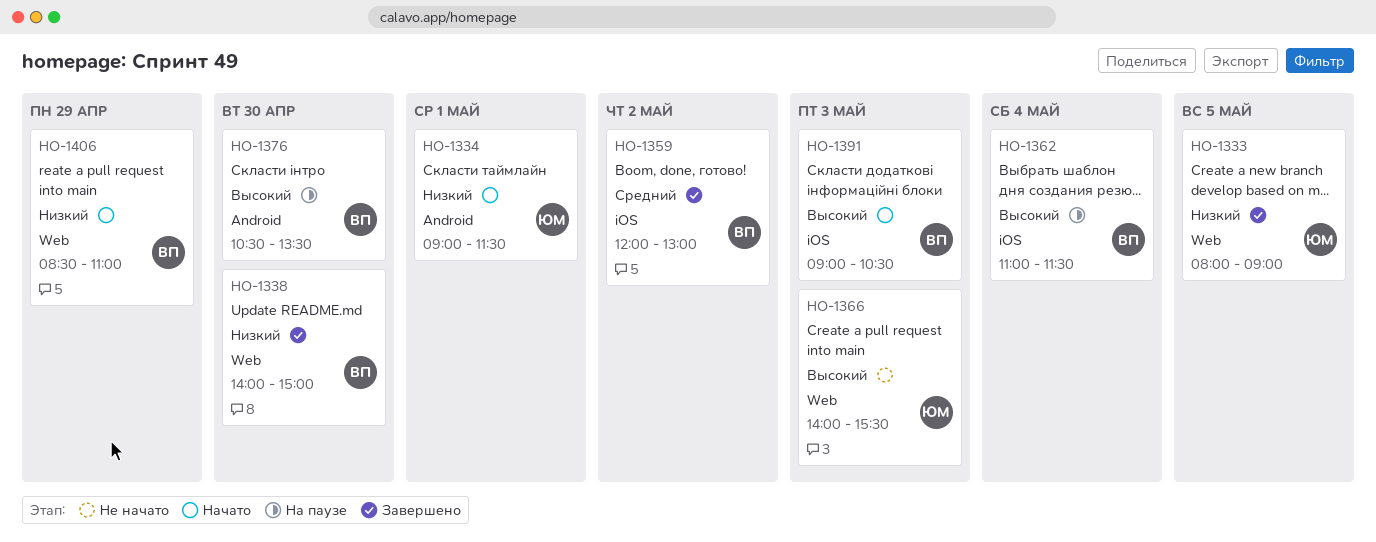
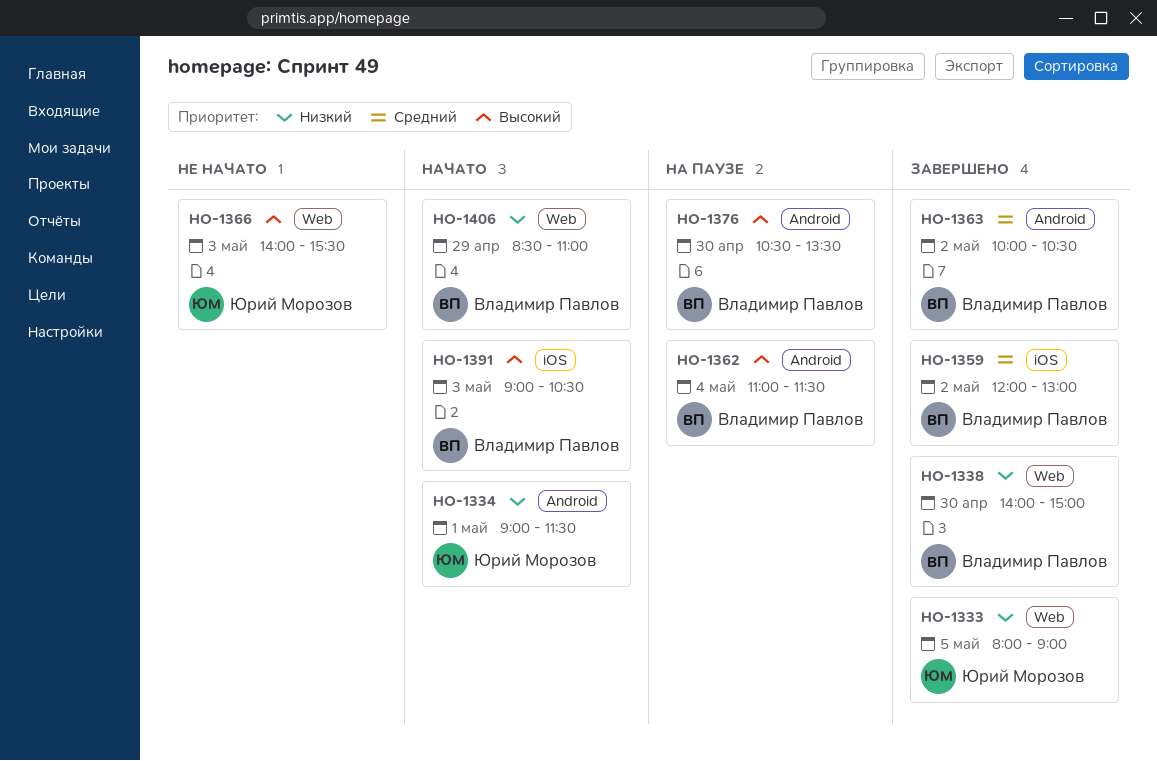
HO-1362, label: iOS -> Android
HO-1363: none -> present

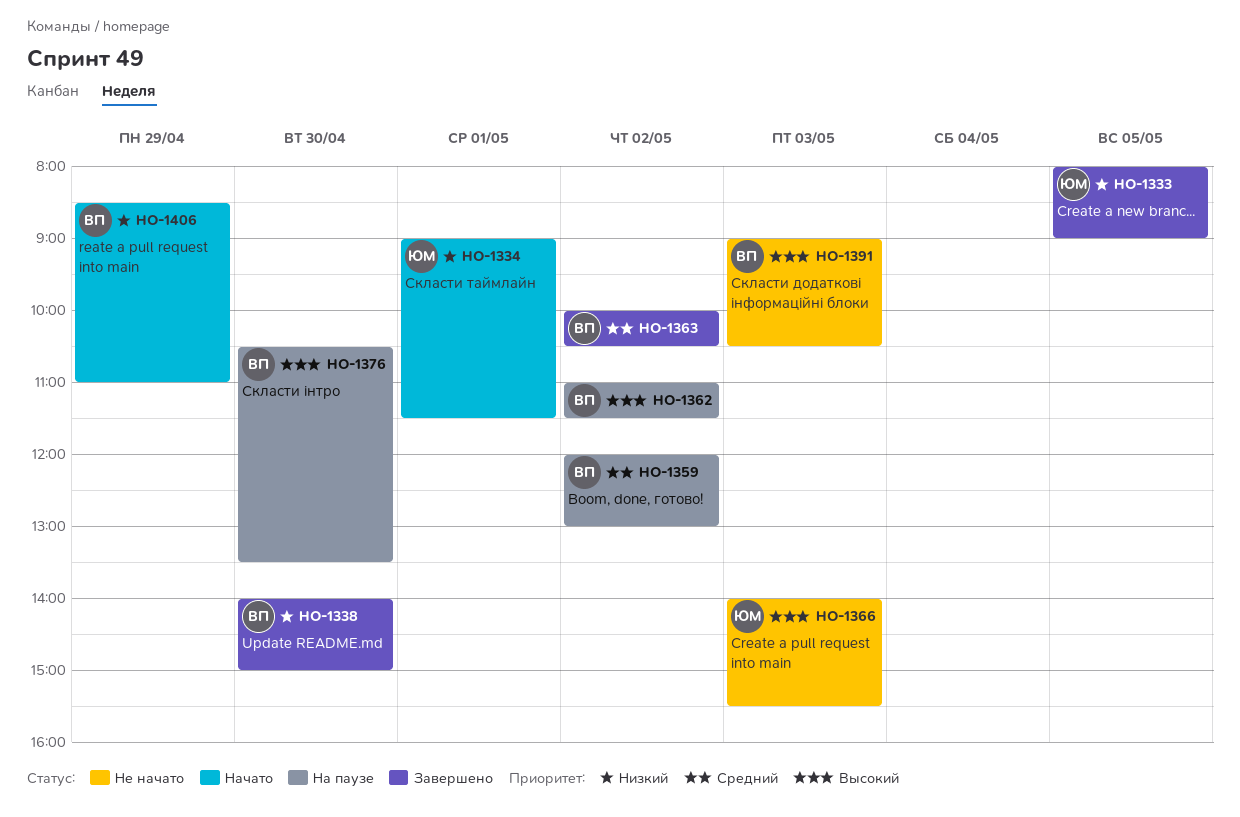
HO-1359, status: Завершено -> На паузе
HO-1362, day: May 4 -> May 2
HO-1391, status: Начато -> Не начато

